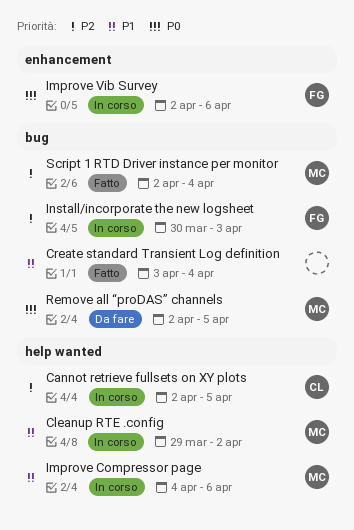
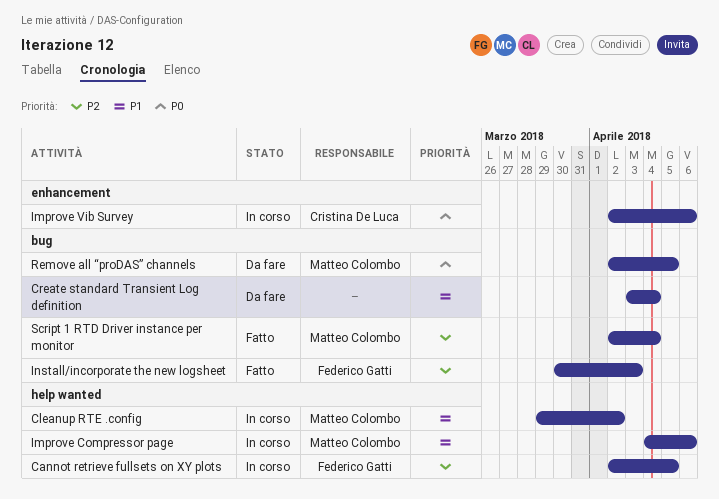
Cannot retrieve fullsets on XY plots, owner: Cristina De Luca -> Federico Gatti
Create standard Transient Log definition, status: Fatto -> Da fare
Improve Vib Survey, owner: Federico Gatti -> Cristina De Luca
Install/incorporate the new logsheet, status: In corso -> Fatto

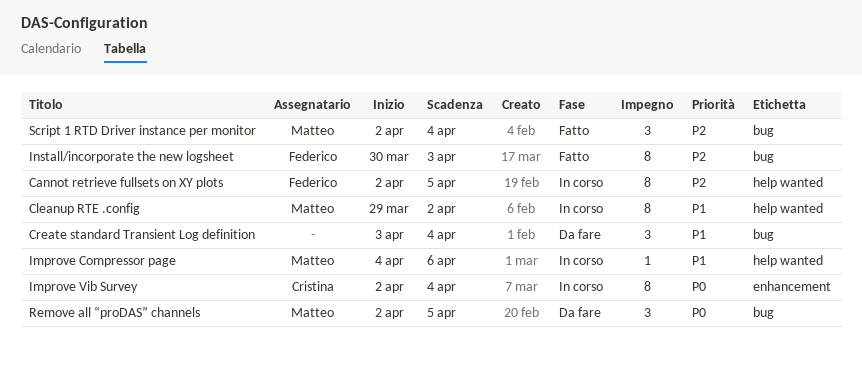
Improve Vib Survey, due: Apr 6 -> Apr 4

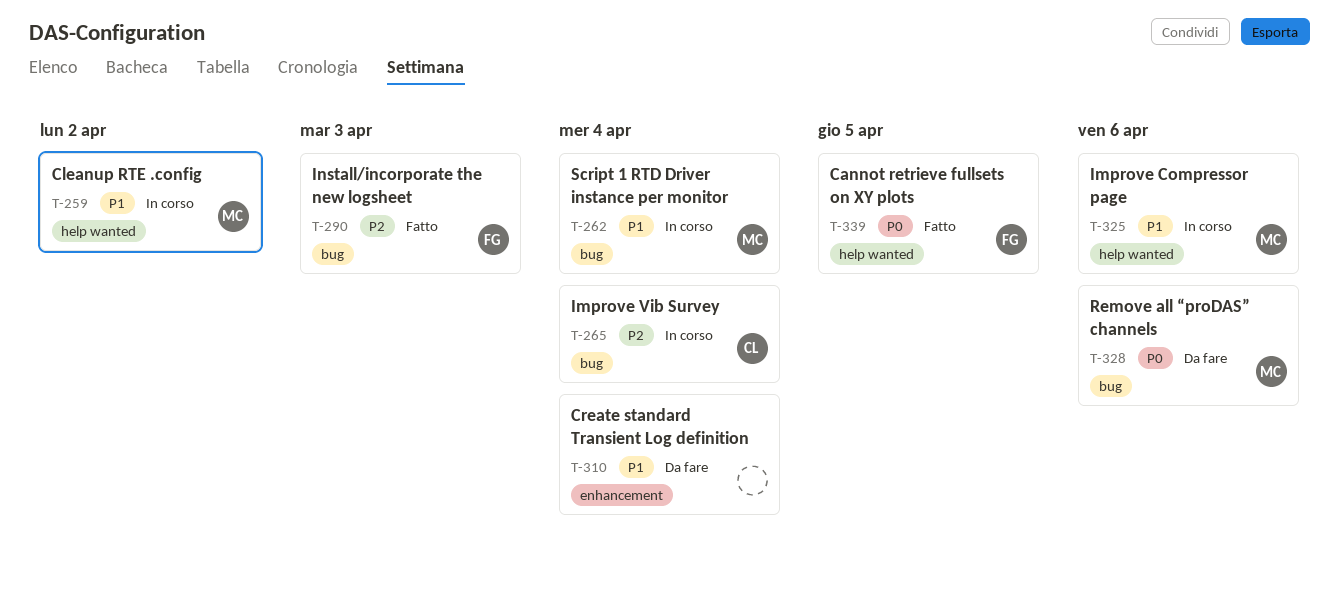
Cannot retrieve fullsets on XY plots, status: In corso -> Fatto
Cannot retrieve fullsets on XY plots, priority: P2 -> P0
Create standard Transient Log definition, label: bug -> enhancement
Improve Vib Survey, priority: P0 -> P2
Improve Vib Survey, label: enhancement -> bug
Remove all “proDAS” channels, due: Apr 5 -> Apr 6
Script 1 RTD Driver instance per monitor, status: Fatto -> In corso
Script 1 RTD Driver instance per monitor, priority: P2 -> P1

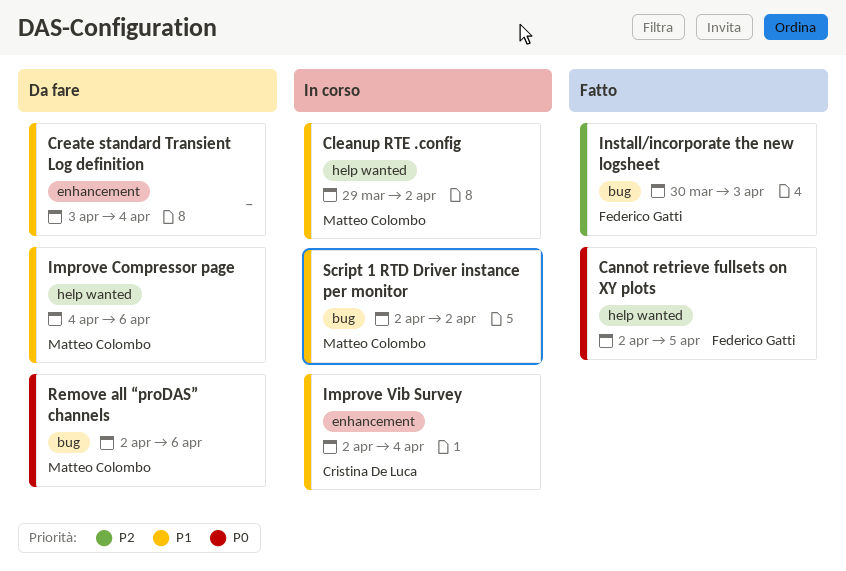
Improve Compressor page, status: In corso -> Da fare
Improve Vib Survey, priority: P2 -> P1
Improve Vib Survey, label: bug -> enhancement
Script 1 RTD Driver instance per monitor, due: Apr 4 -> Apr 2

